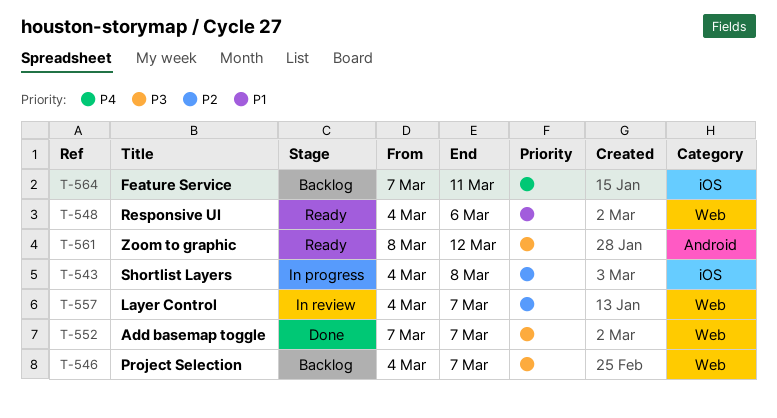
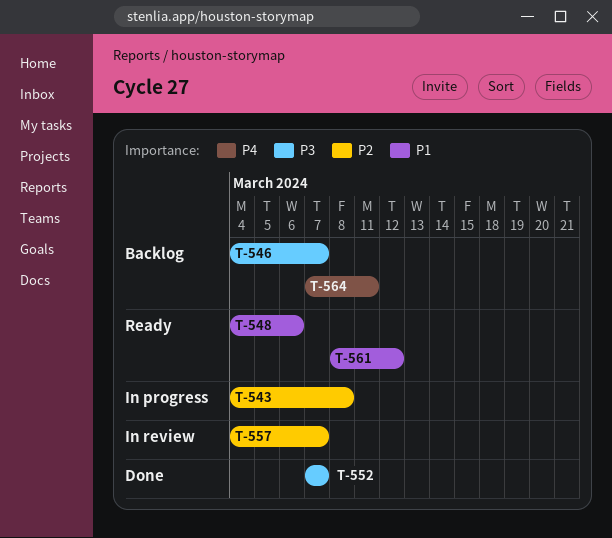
T-561, priority: P3 -> P1

